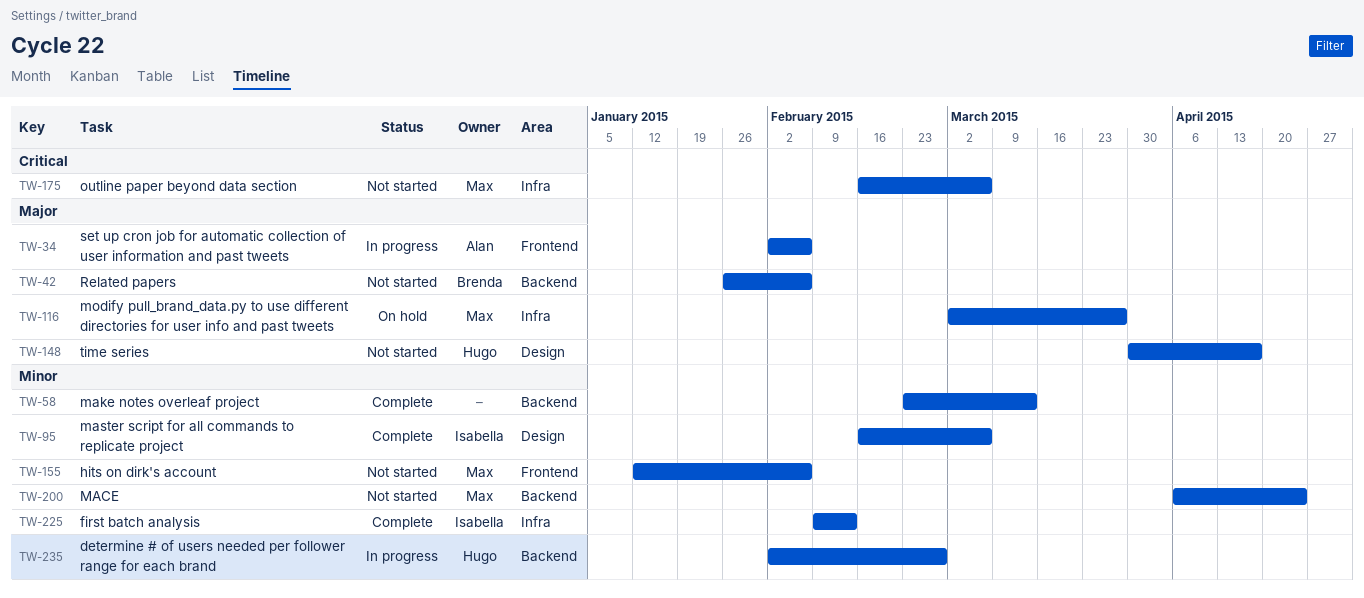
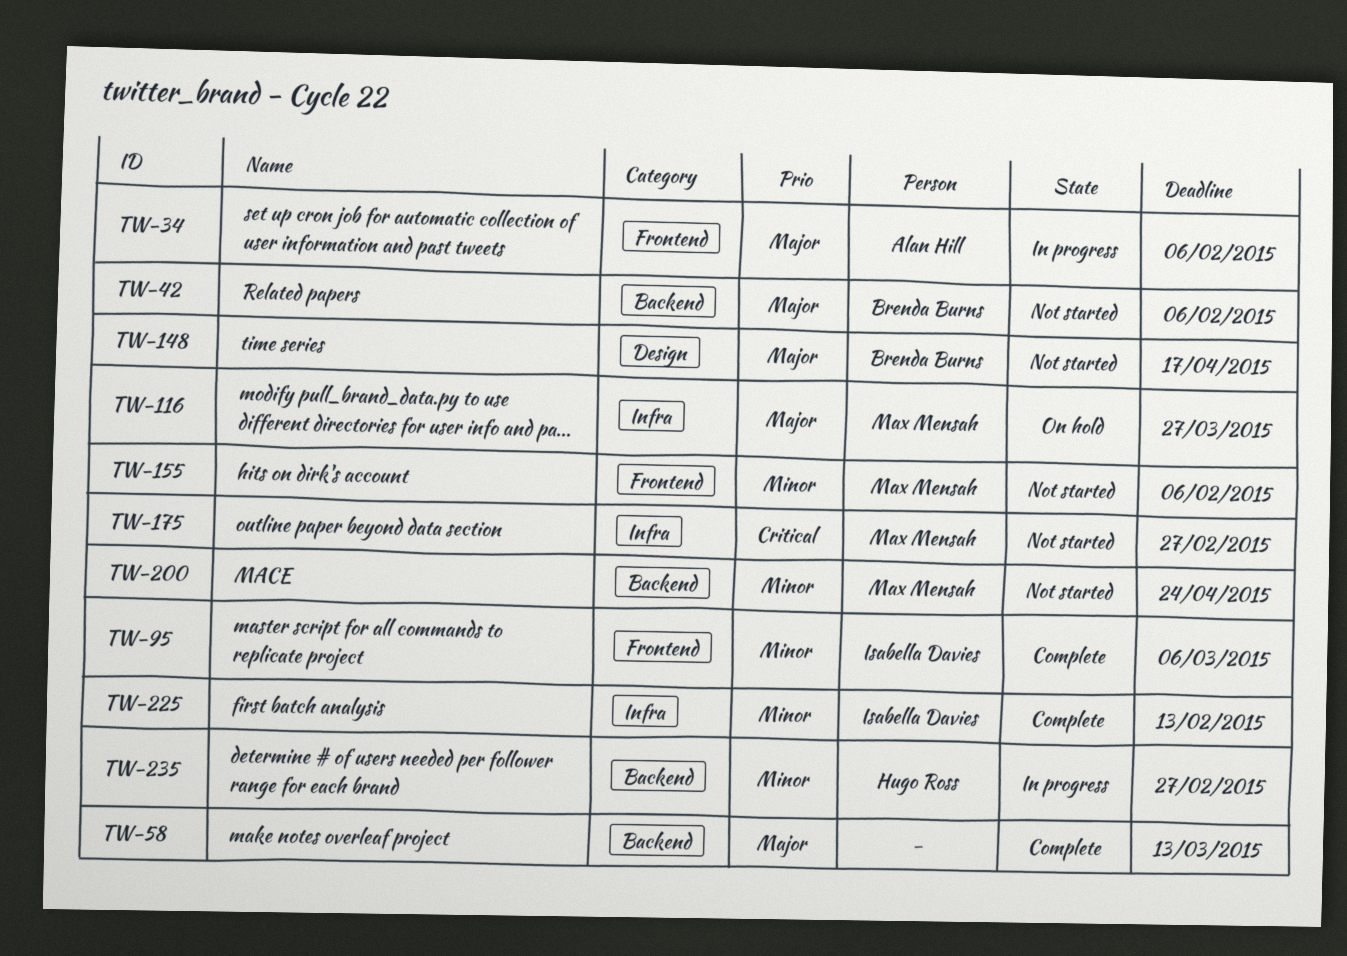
TW-58, priority: Minor -> Major
TW-95, label: Design -> Frontend
TW-148, owner: Hugo Ross -> Brenda Burns
TW-175, due: Mar 6 -> Feb 27

